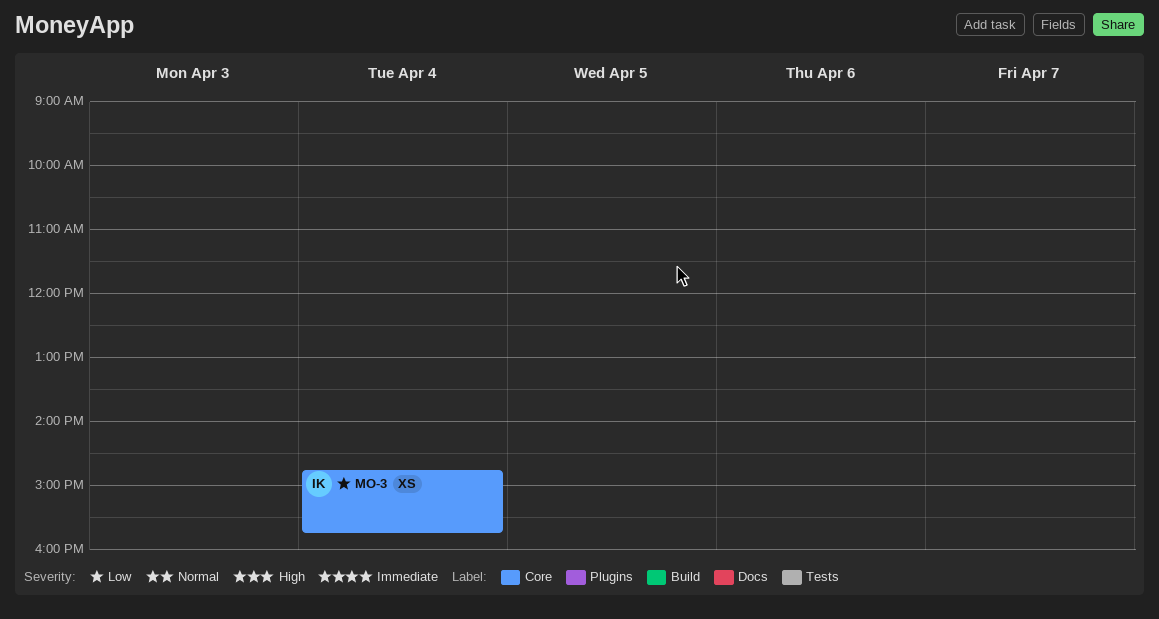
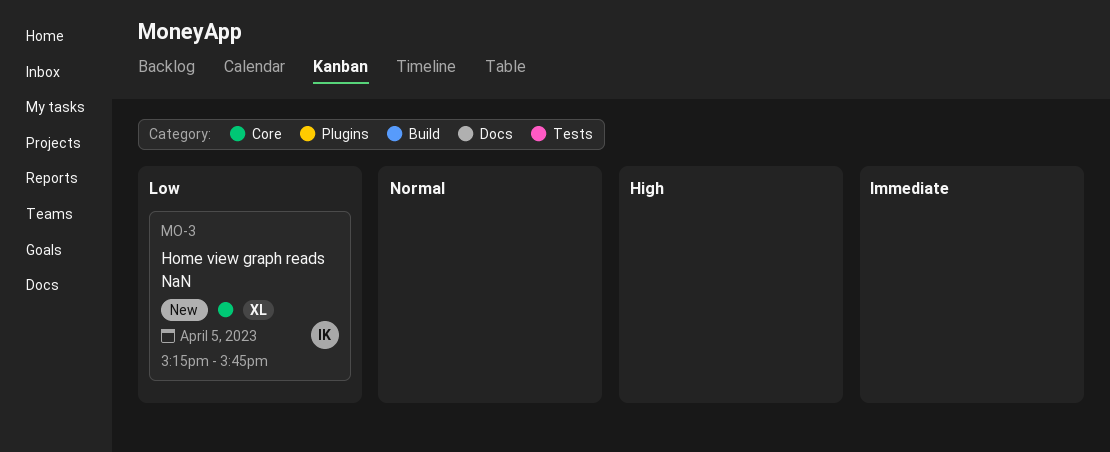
MO-3, estimate: XS -> XL
MO-3, day: Apr 4 -> Apr 5
MO-3, begins: 14:45 -> 15:15

